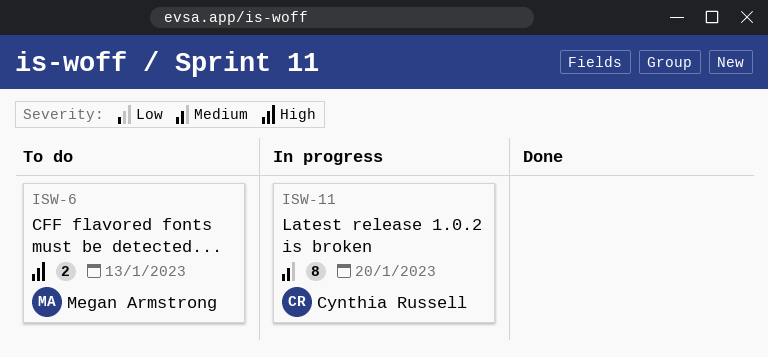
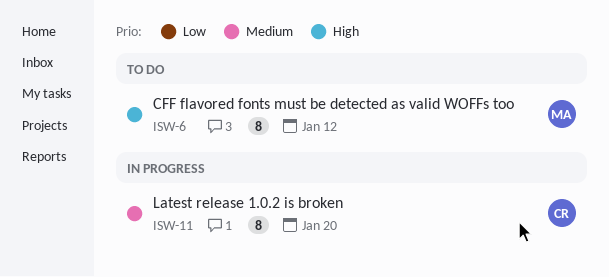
ISW-6, estimate: 2 -> 8
ISW-6, due: Jan 13 -> Jan 12

